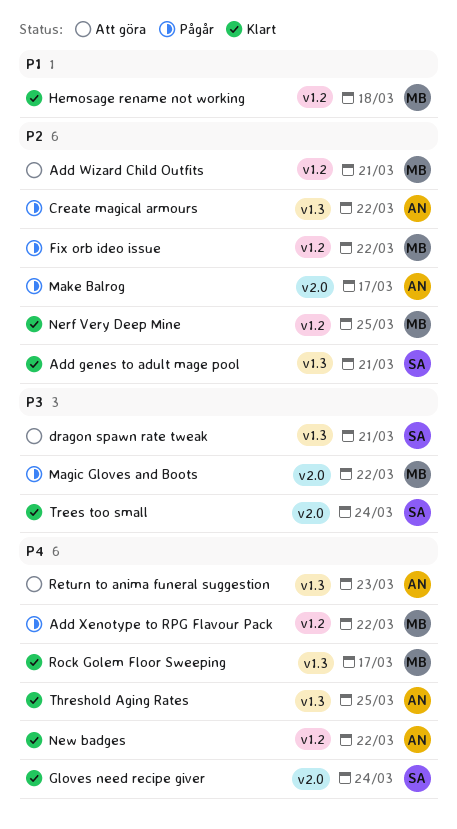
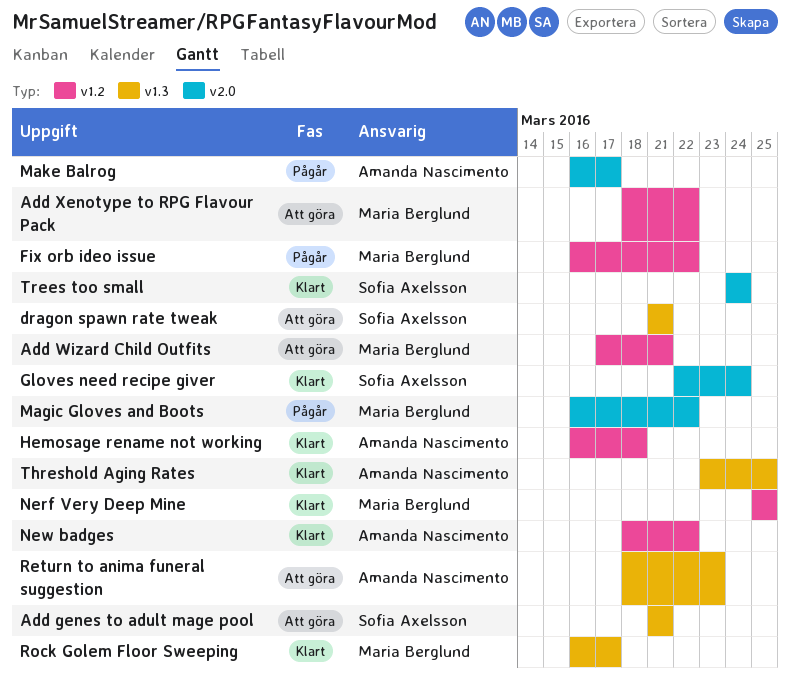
Add genes to adult mage pool, status: Klart -> Att göra
Add Xenotype to RPG Flavour Pack, status: Pågår -> Att göra
Create magical armours: present -> none
Hemosage rename not working, owner: Maria Berglund -> Amanda Nascimento

